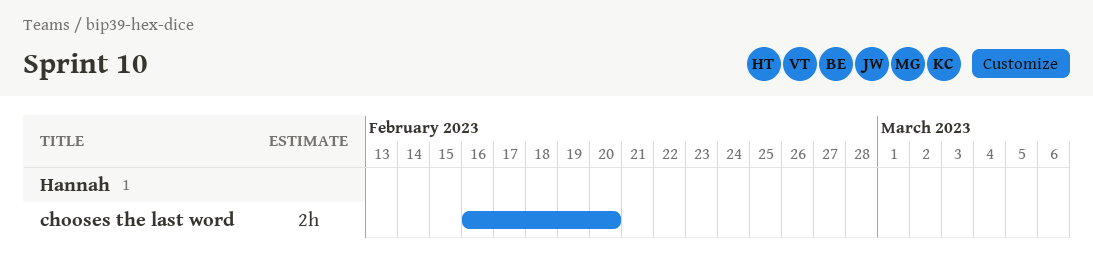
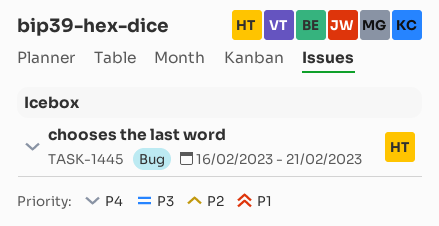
chooses the last word, due: Feb 20 -> Feb 21

